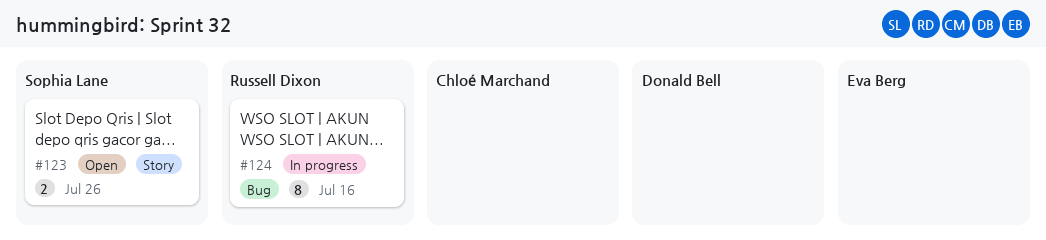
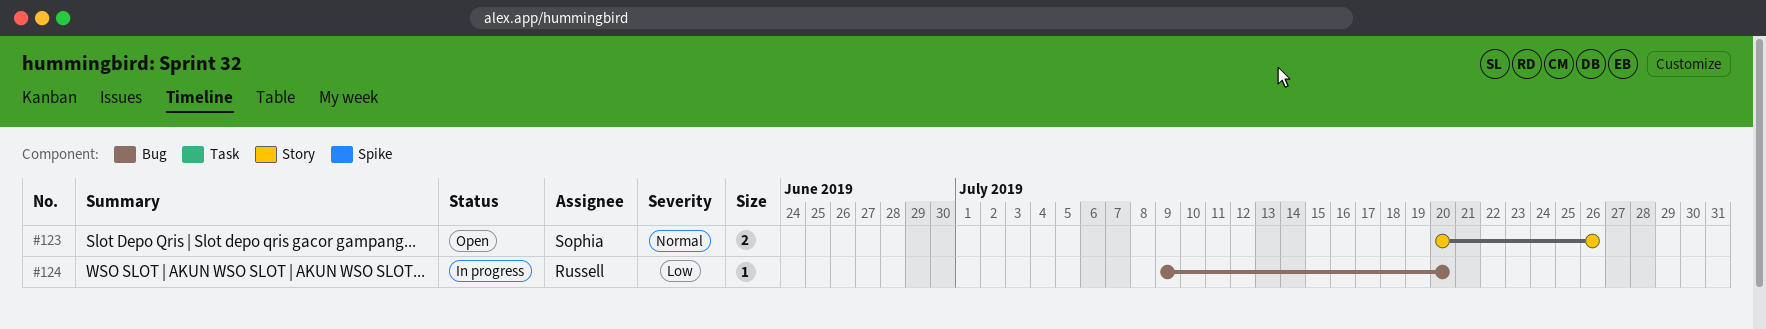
#124, estimate: 8 -> 1
#124, due: Jul 16 -> Jul 20

